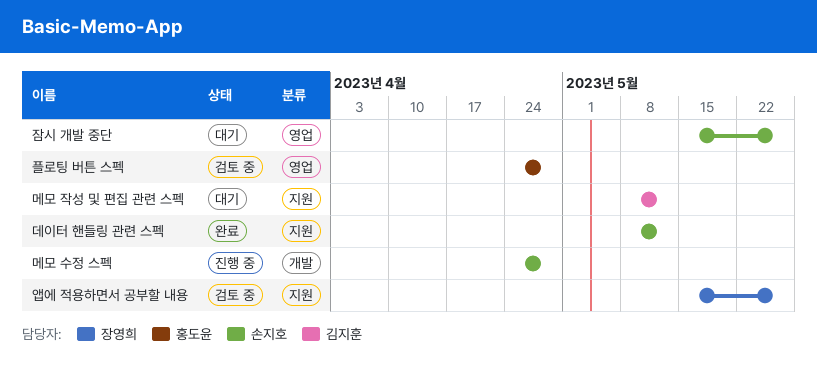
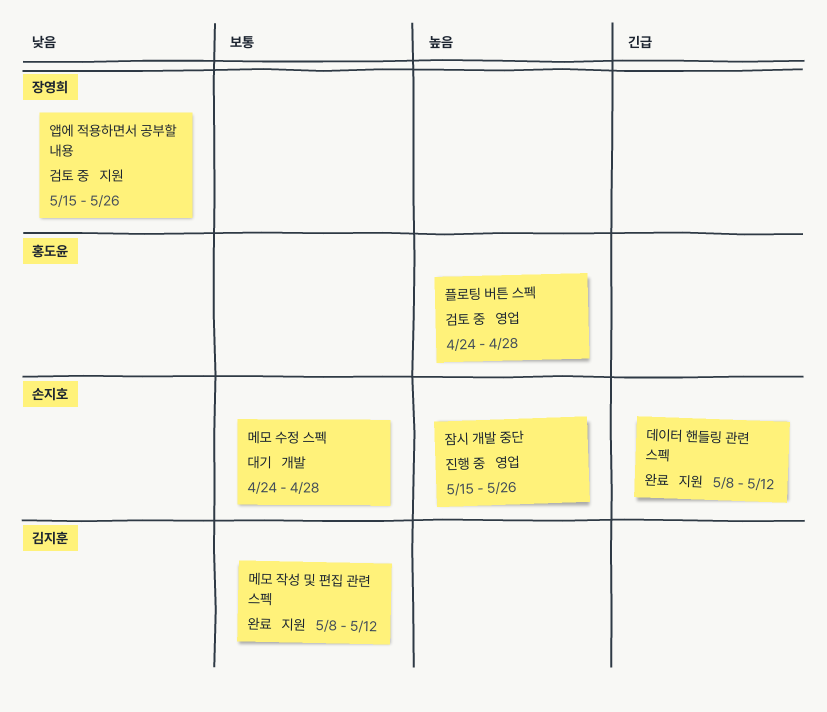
메모 수정 스펙, status: 진행 중 -> 대기
메모 작성 및 편집 관련 스펙, status: 대기 -> 완료
잠시 개발 중단, status: 대기 -> 진행 중

